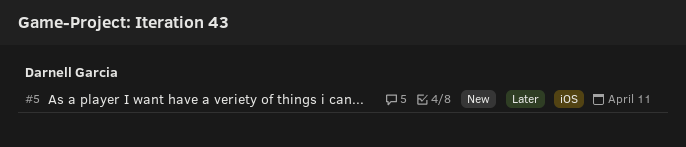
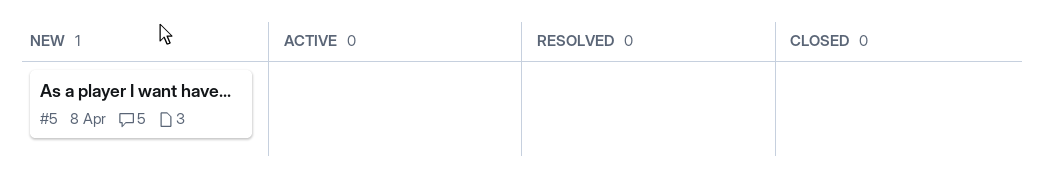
#5, due: Apr 11 -> Apr 8

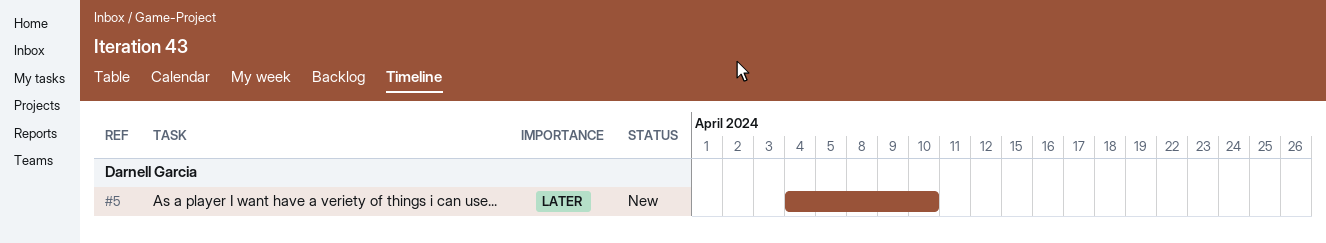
#5, due: Apr 8 -> Apr 10

